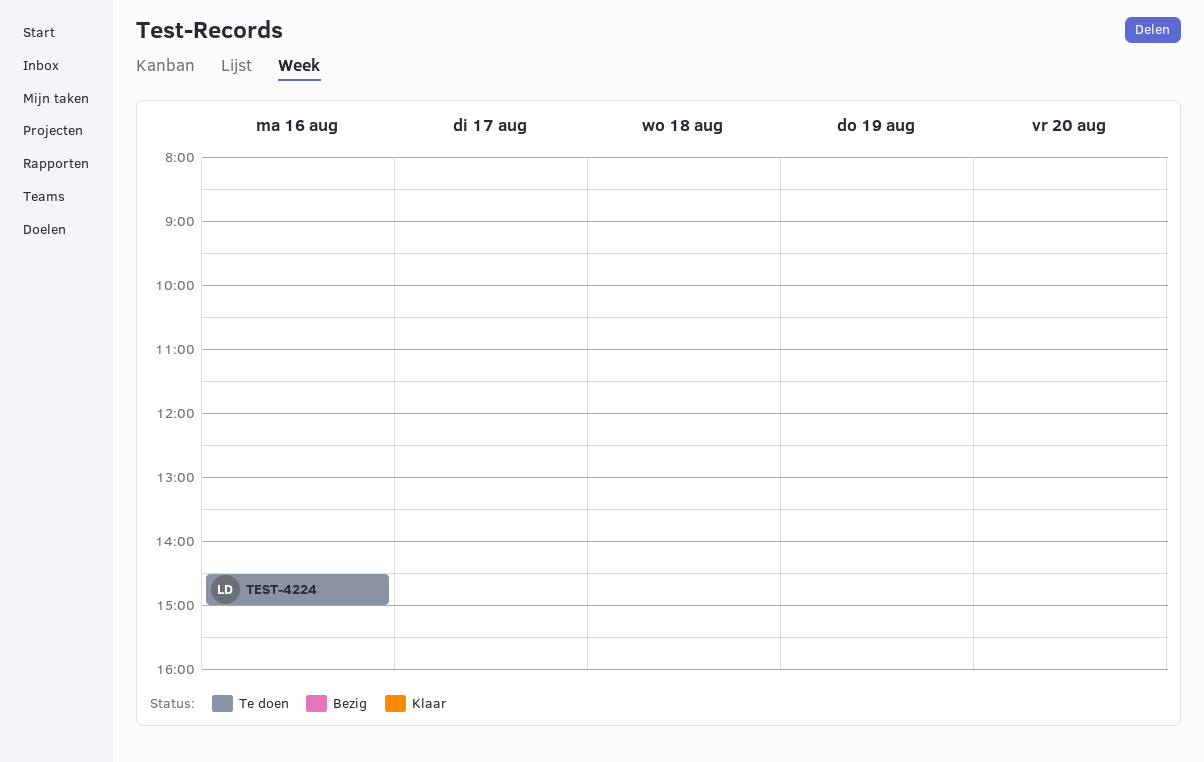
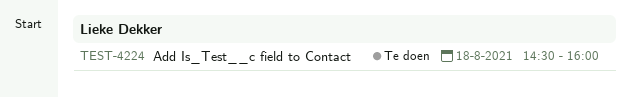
TEST-4224, day: Aug 16 -> Aug 18
TEST-4224, ends: 15:00 -> 16:00

